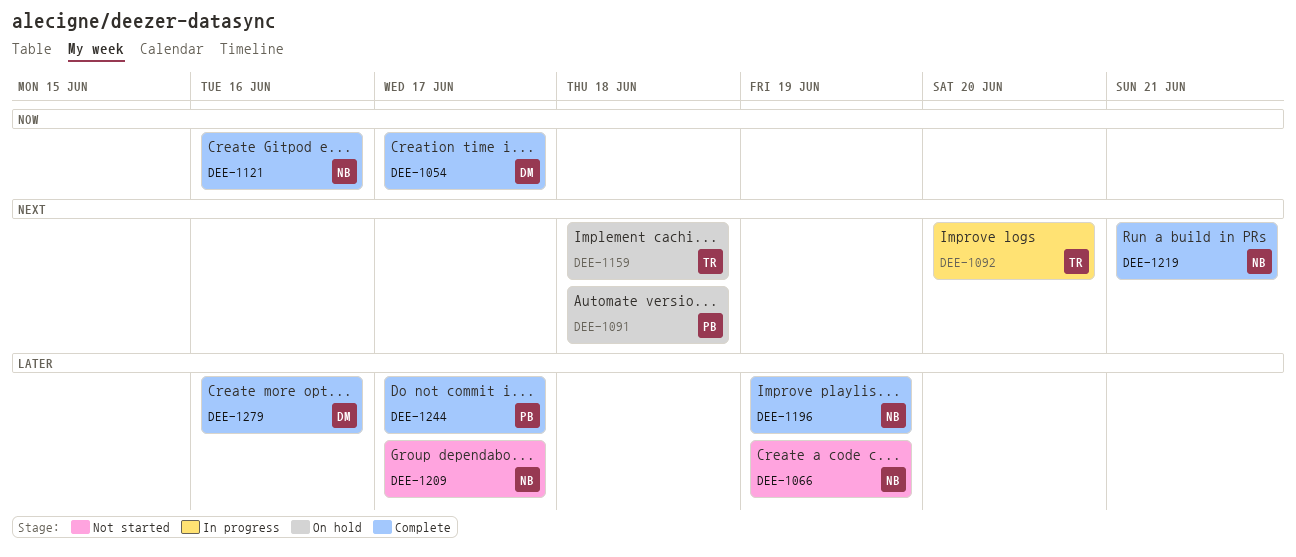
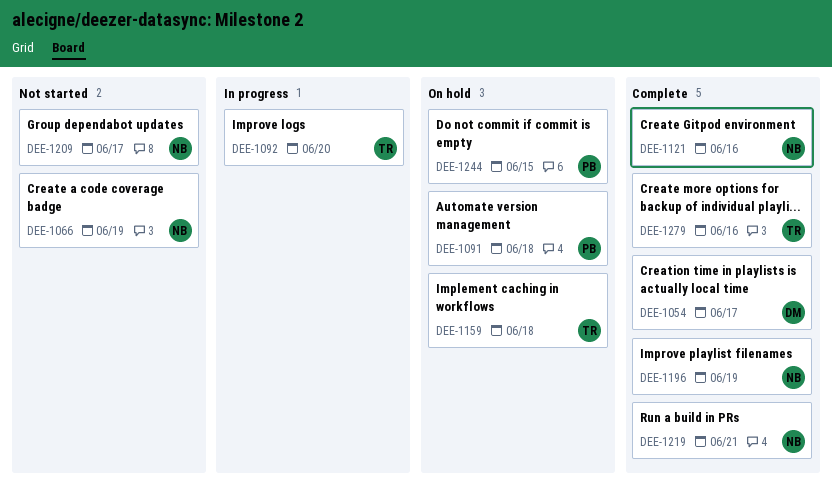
DEE-1244, status: Complete -> On hold
DEE-1244, due: Jun 17 -> Jun 15
DEE-1279, owner: DM -> TR

